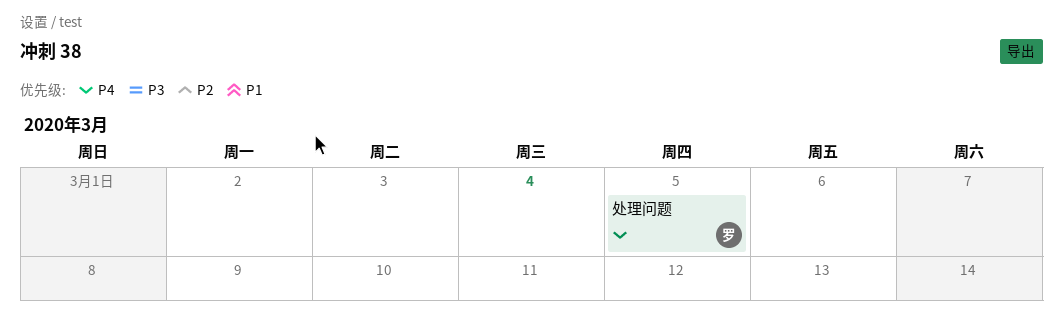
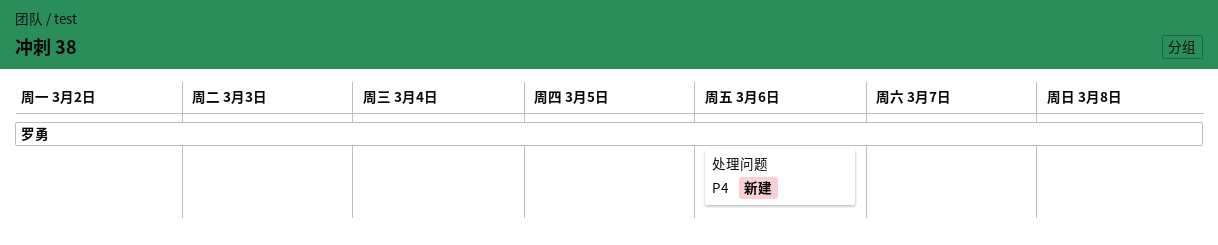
处理问题, due: Mar 5 -> Mar 6

